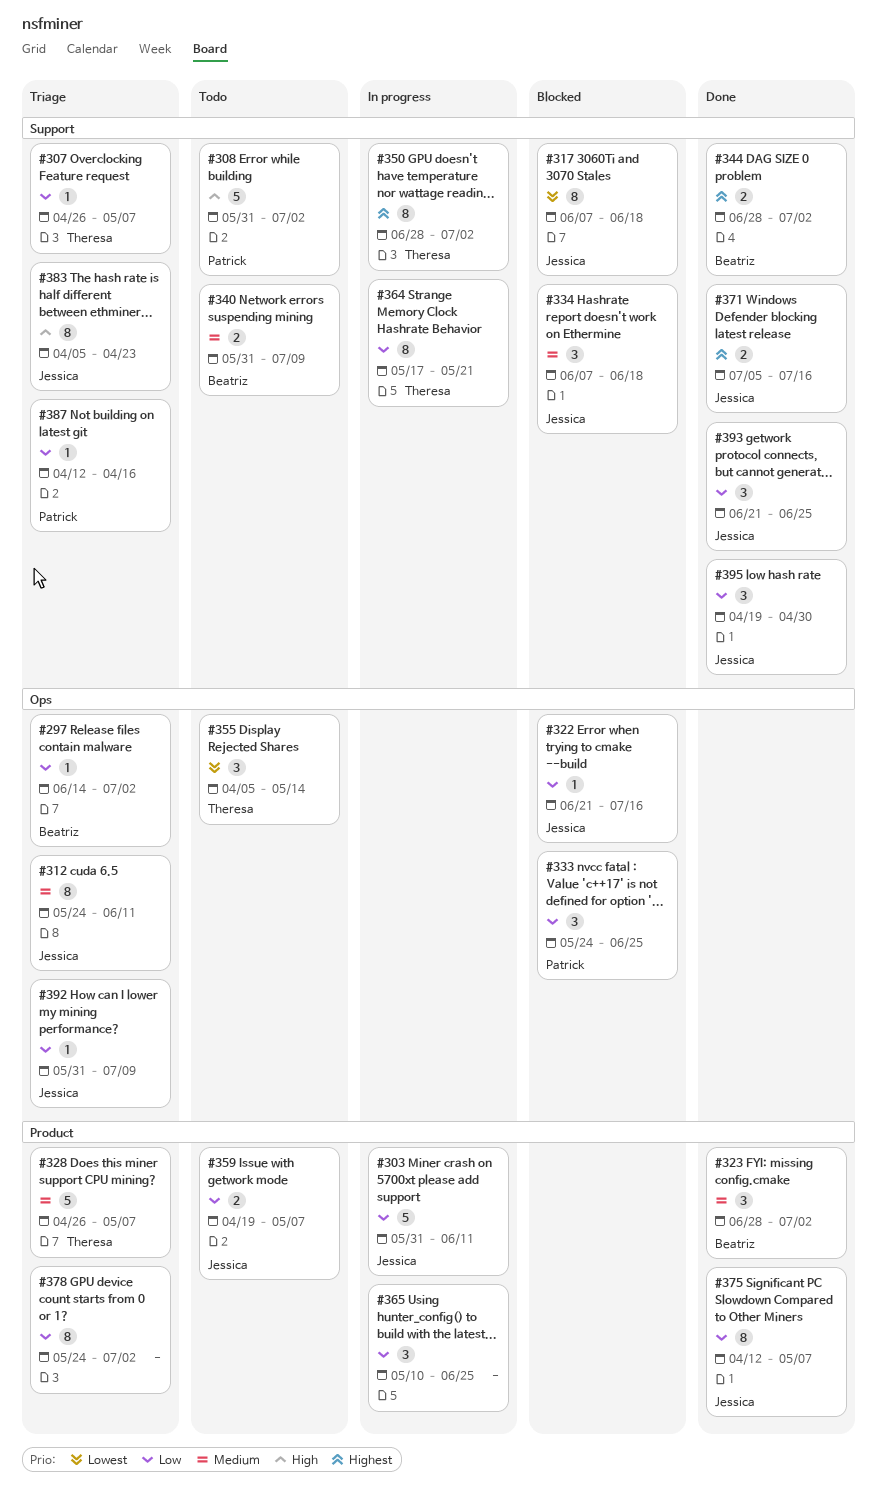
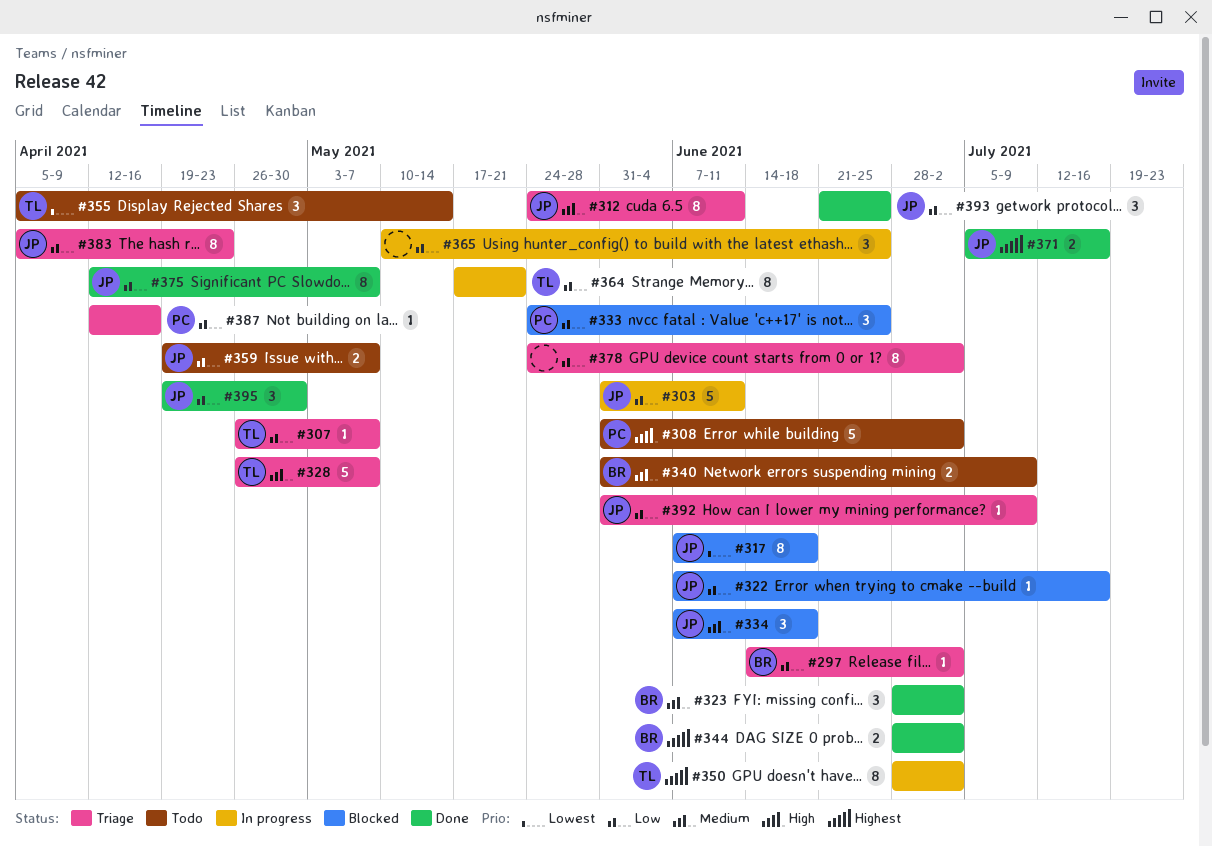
#322, start: Jun 21 -> Jun 7
#383, priority: High -> Low

